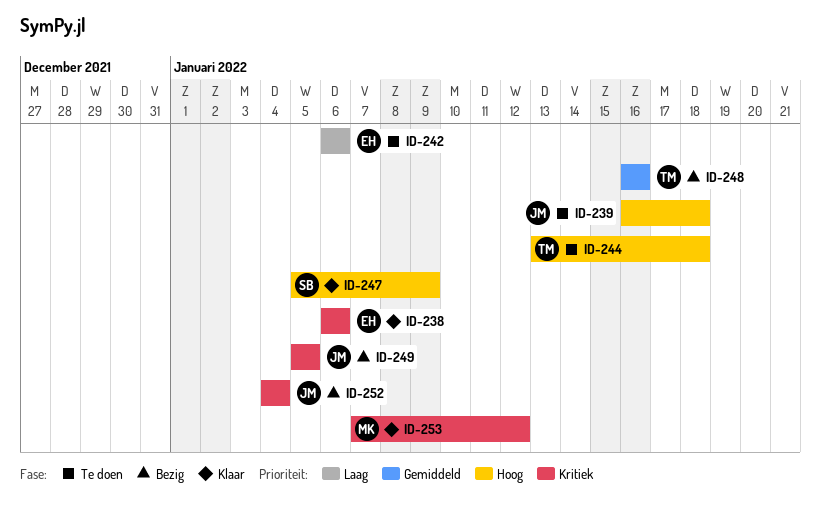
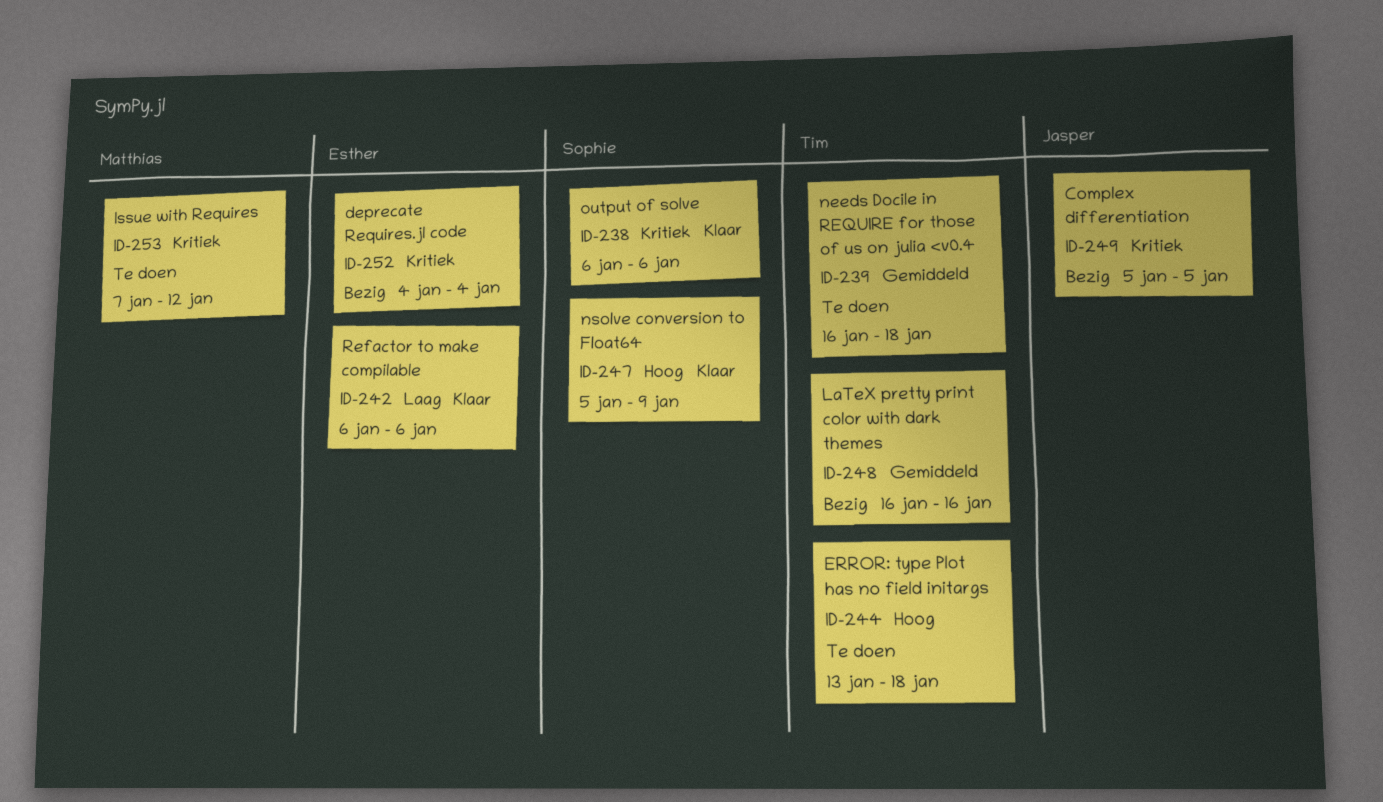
ID-238, owner: Esther -> Sophie
ID-239, owner: Jasper -> Tim
ID-239, priority: Hoog -> Gemiddeld
ID-242, status: Te doen -> Klaar
ID-252, owner: Jasper -> Esther
ID-253, status: Klaar -> Te doen

